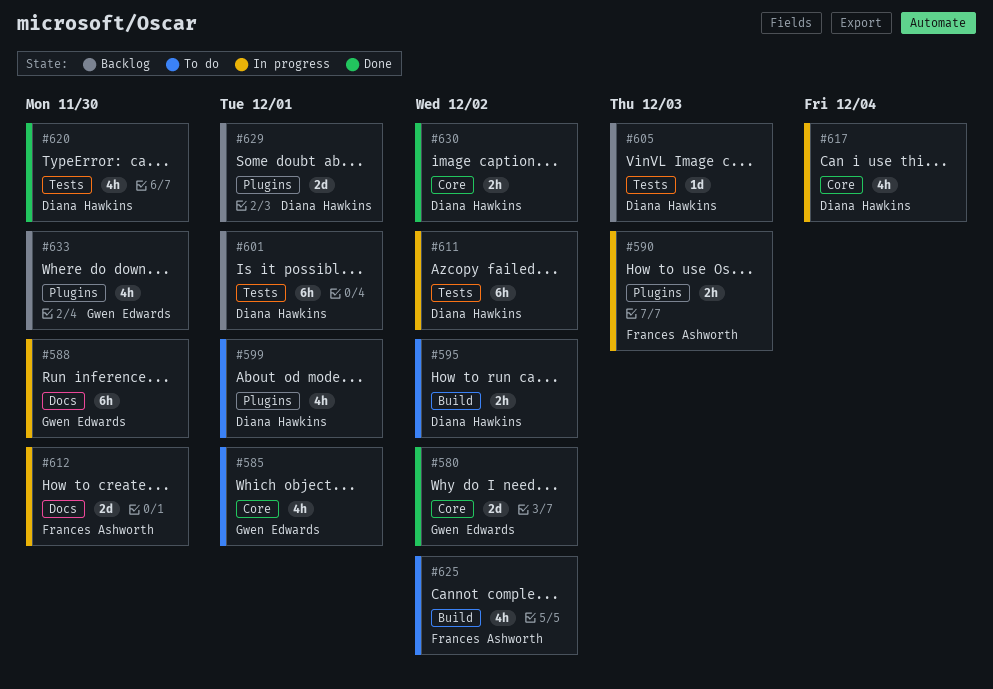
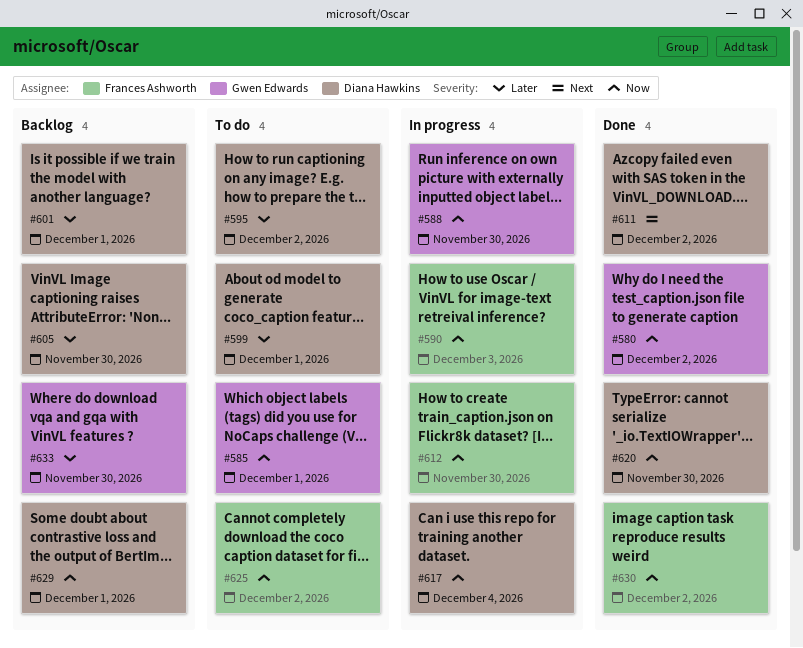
#605, due: Dec 3 -> Nov 30
#611, status: In progress -> Done
#630, owner: Diana Hawkins -> Frances Ashworth

